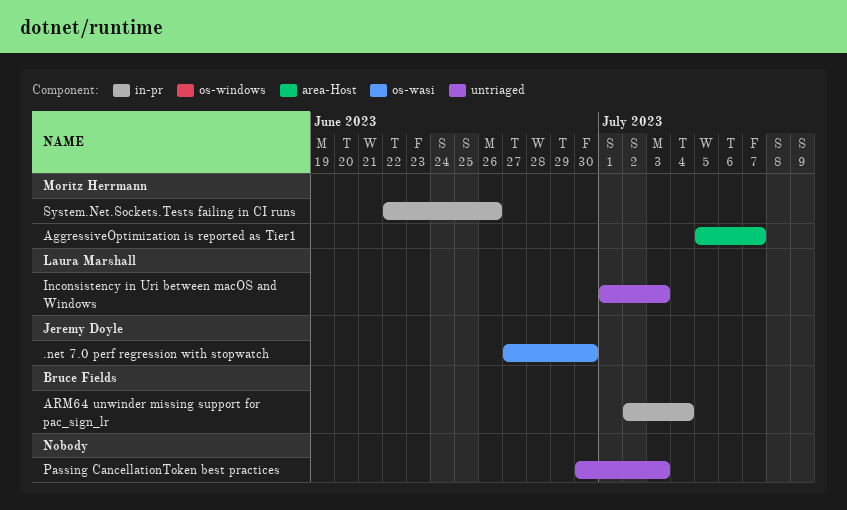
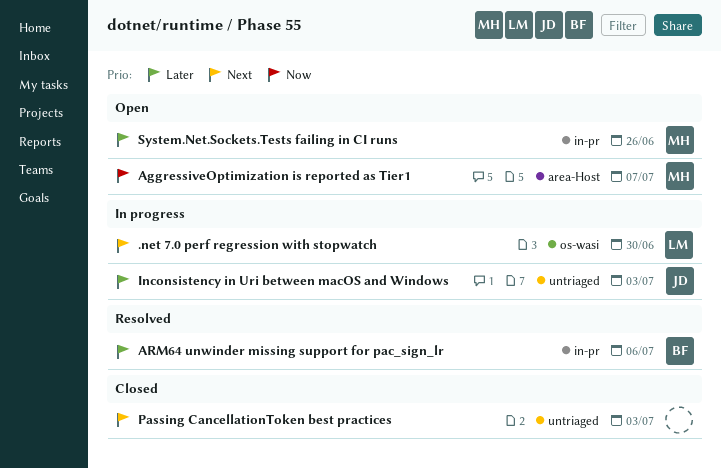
.net 7.0 perf regression with stopwatch, owner: Jeremy Doyle -> Laura Marshall
ARM64 unwinder missing support for pac_sign_lr, due: Jul 4 -> Jul 6
Inconsistency in Uri between macOS and Windows, owner: Laura Marshall -> Jeremy Doyle

